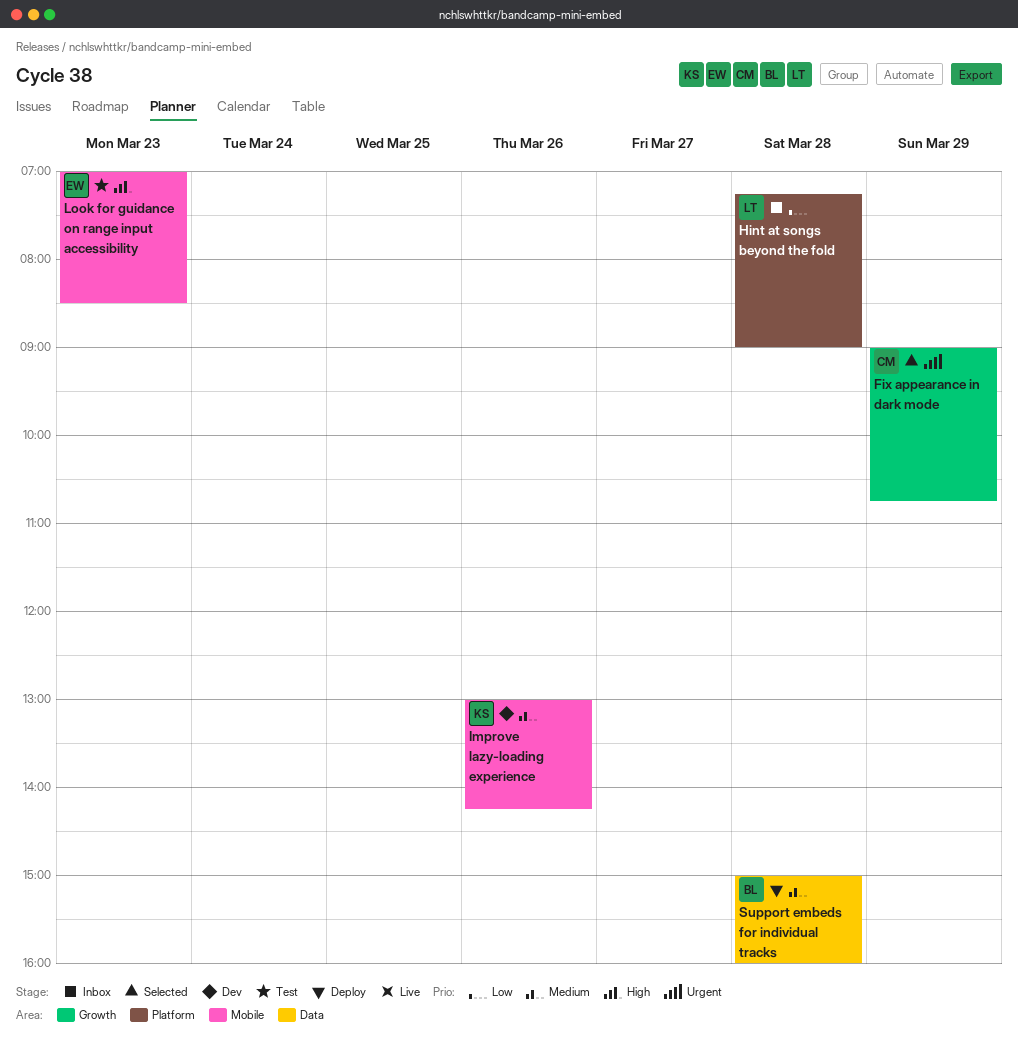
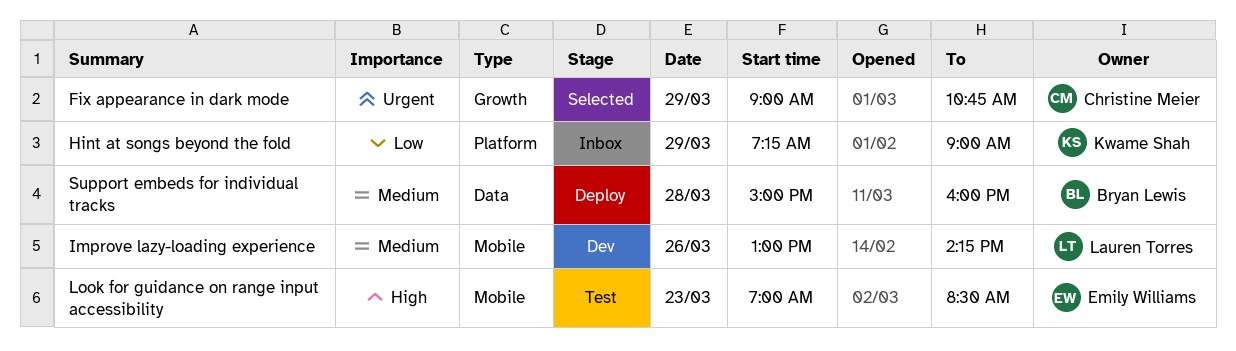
Hint at songs beyond the fold, owner: Lauren Torres -> Kwame Shah
Hint at songs beyond the fold, day: Mar 28 -> Mar 29
Improve lazy-loading experience, owner: Kwame Shah -> Lauren Torres

